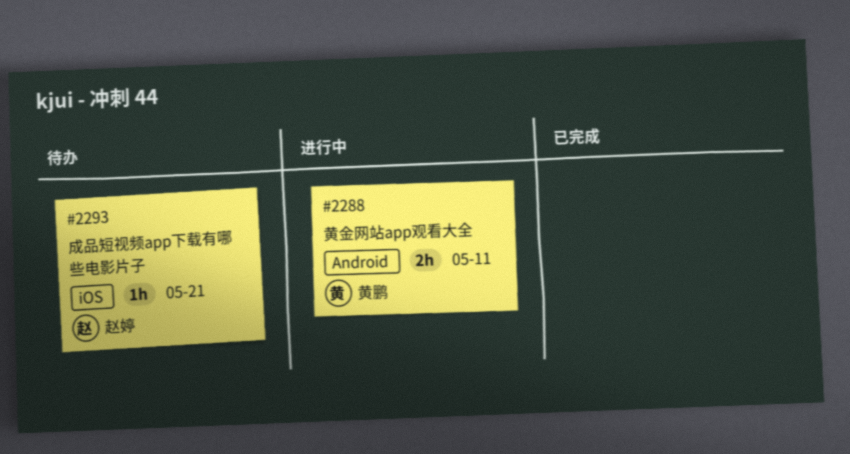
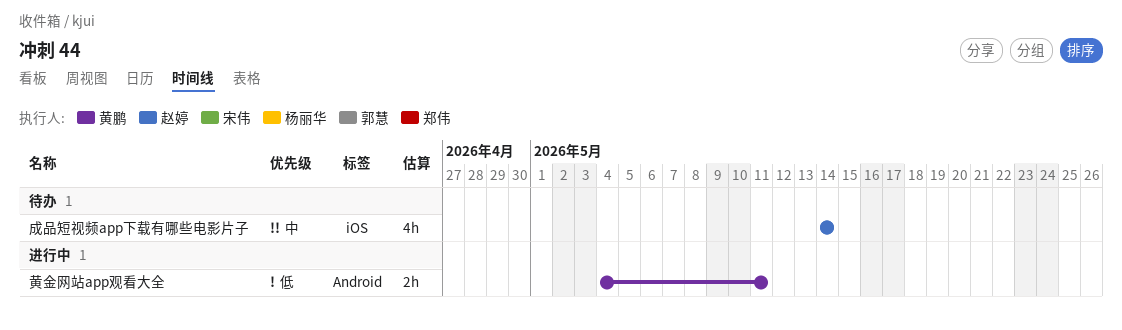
成品短视频app下载有哪些电影片子, estimate: 1h -> 4h
成品短视频app下载有哪些电影片子, due: May 21 -> May 14

